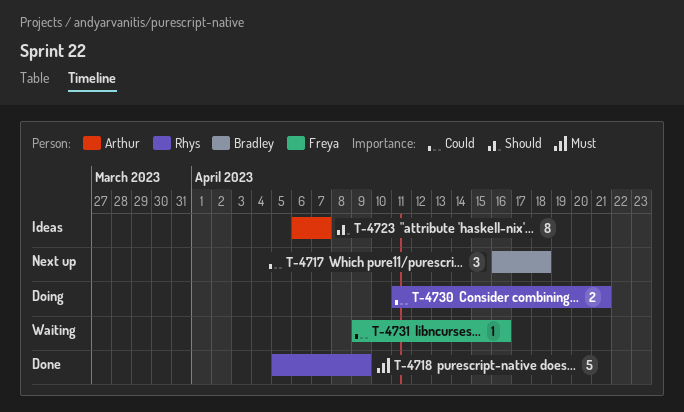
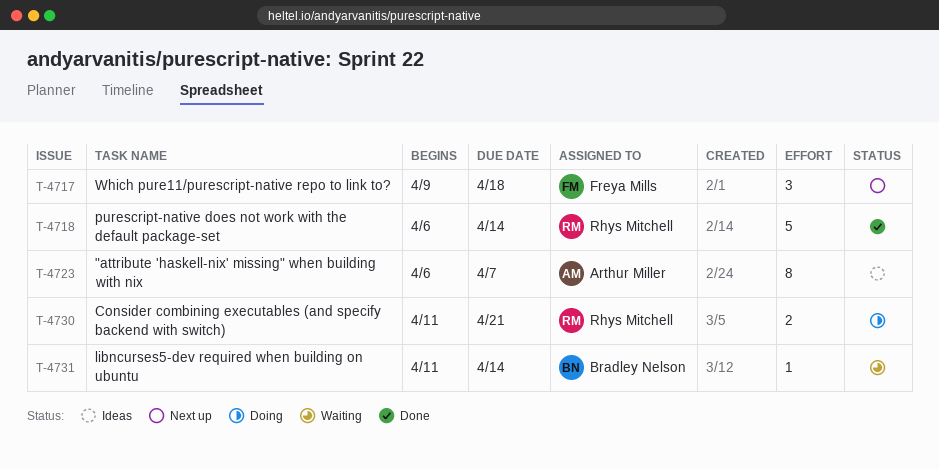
T-4717, owner: Bradley Nelson -> Freya Mills
T-4717, start: Apr 16 -> Apr 9
T-4718, start: Apr 5 -> Apr 6
T-4718, due: Apr 9 -> Apr 14
T-4731, owner: Freya Mills -> Bradley Nelson
T-4731, start: Apr 9 -> Apr 11
T-4731, due: Apr 16 -> Apr 14

